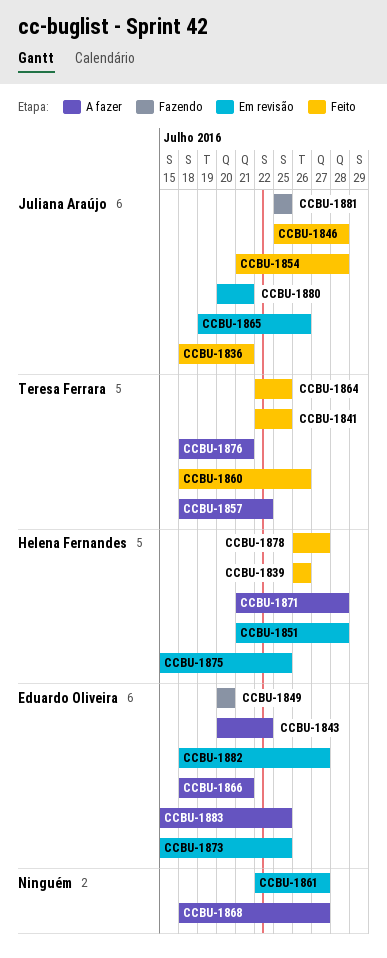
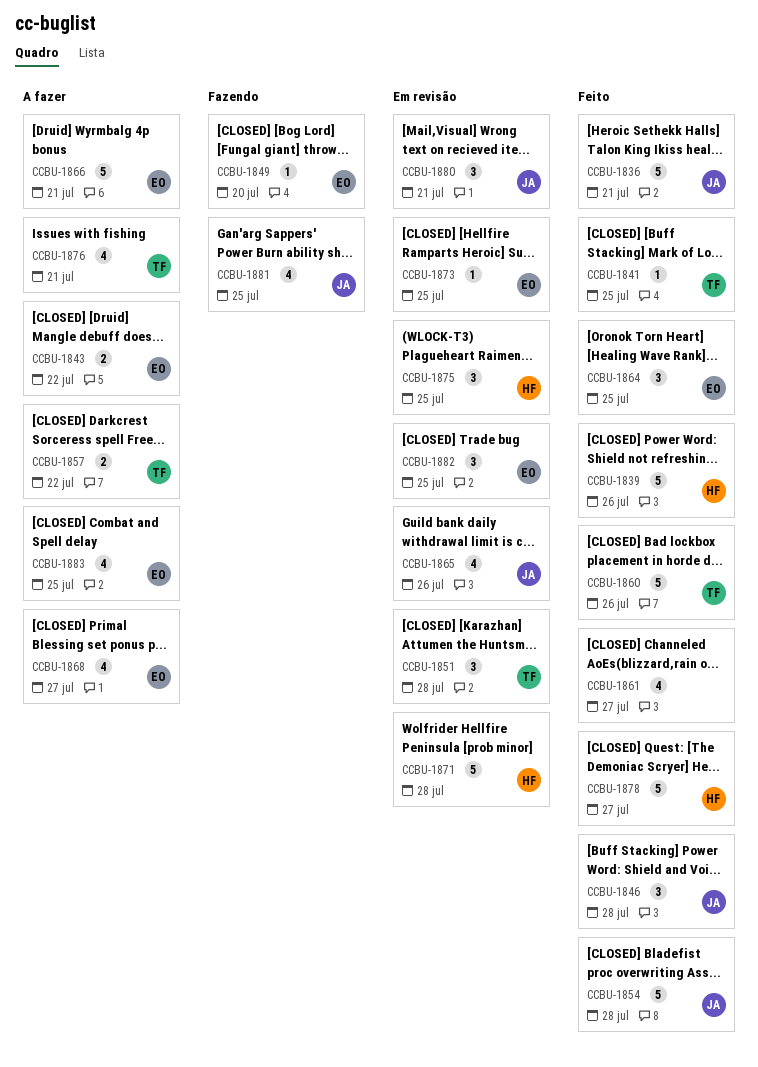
CCBU-1851, owner: Helena Fernandes -> Teresa Ferrara
CCBU-1861, status: Em revisão -> Feito
CCBU-1864, owner: Teresa Ferrara -> Eduardo Oliveira
CCBU-1868, owner: none -> Eduardo Oliveira
CCBU-1871, status: A fazer -> Em revisão
CCBU-1882, due: Jul 27 -> Jul 25

